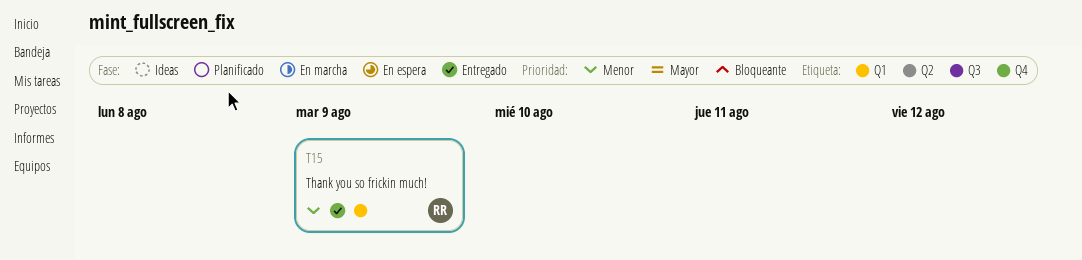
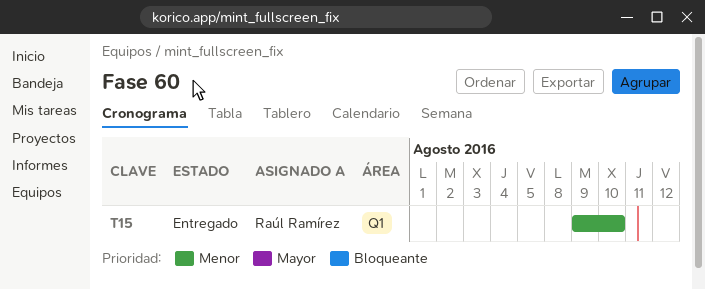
T15, due: Aug 9 -> Aug 10

